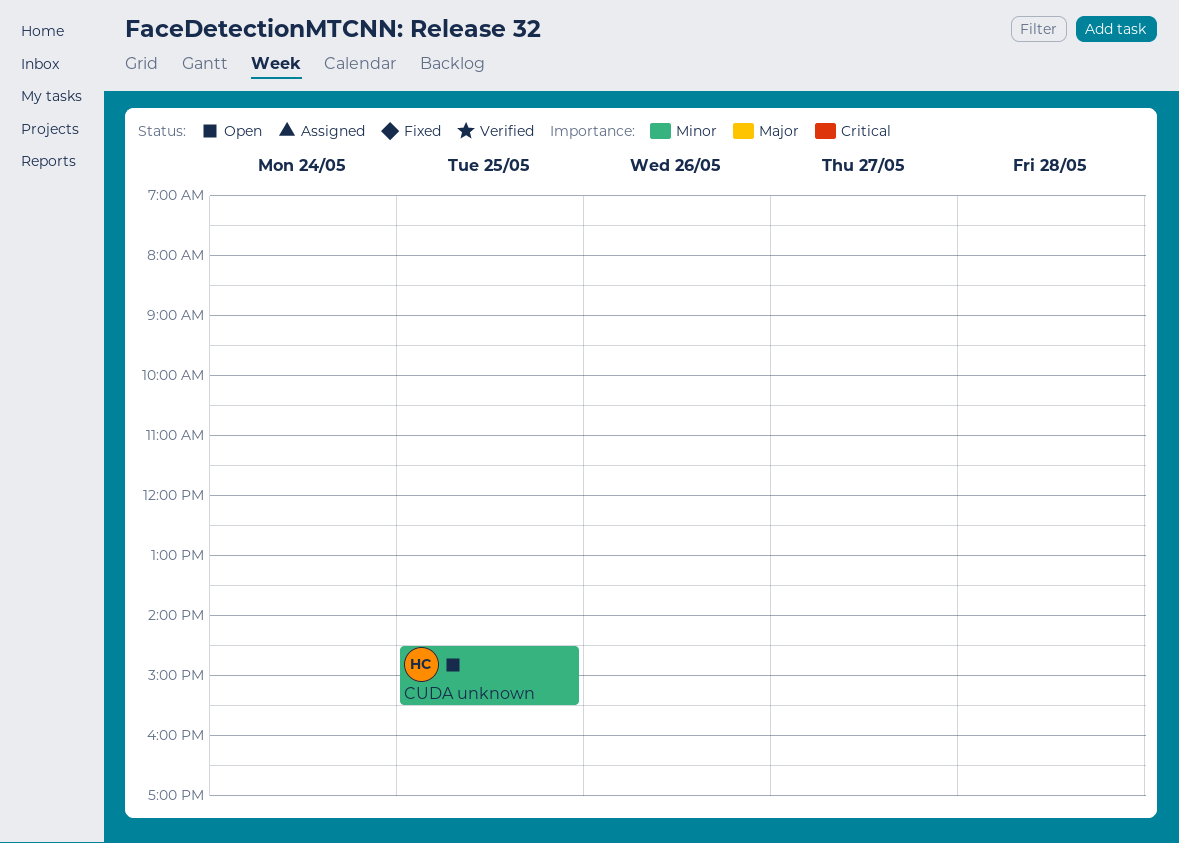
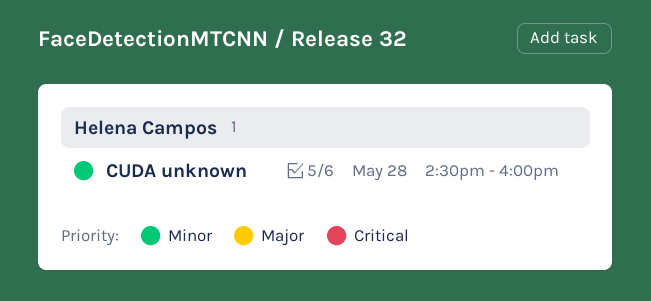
CUDA unknown, day: May 25 -> May 28
CUDA unknown, ends: 15:30 -> 16:00

